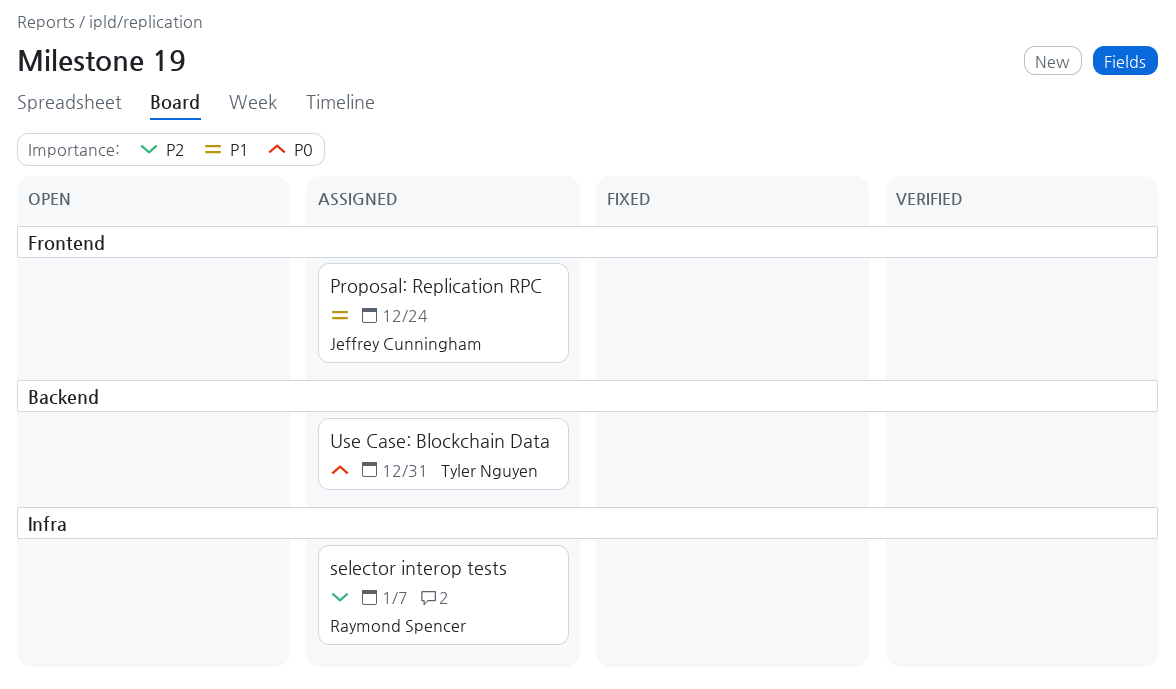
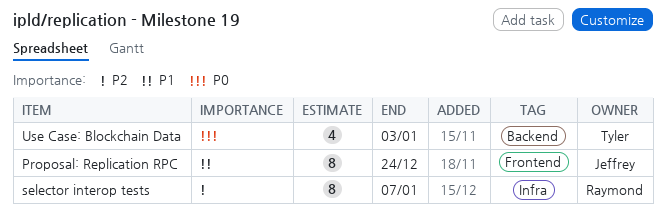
Use Case: Blockchain Data, due: Dec 31 -> Jan 3

